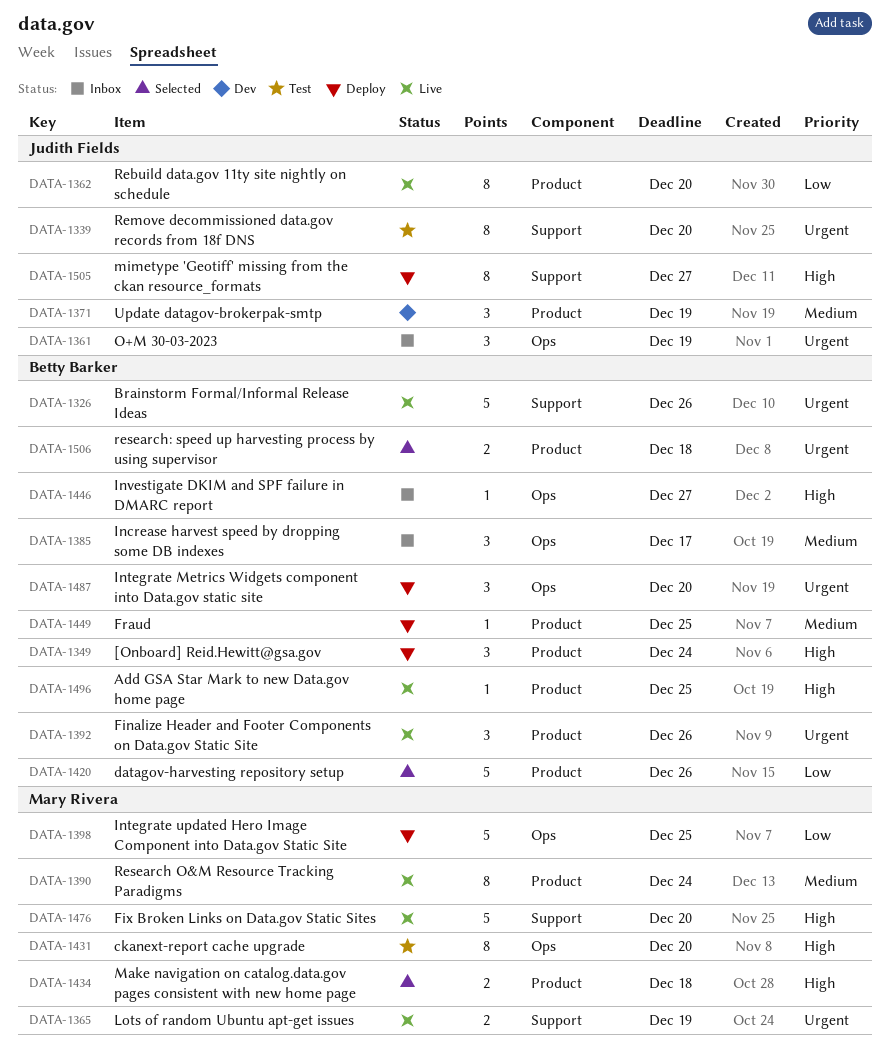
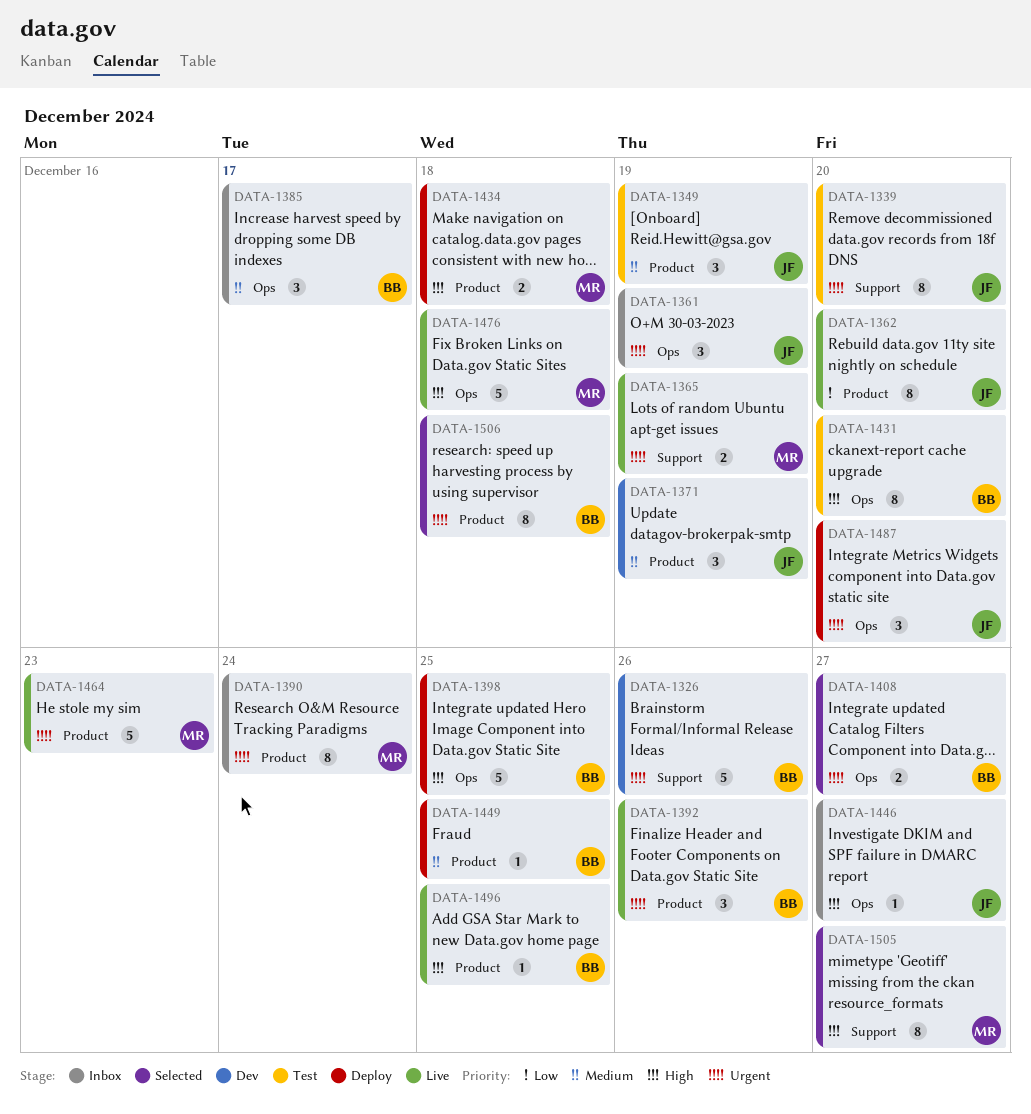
DATA-1326, status: Live -> Dev
DATA-1349, status: Deploy -> Test
DATA-1349, owner: Betty Barker -> Judith Fields
DATA-1349, priority: High -> Medium
DATA-1349, due: Dec 24 -> Dec 19
DATA-1390, status: Live -> Inbox
DATA-1390, priority: Medium -> Urgent
DATA-1398, owner: Mary Rivera -> Betty Barker
DATA-1398, priority: Low -> High
DATA-1408: none -> present
DATA-1420: present -> none
DATA-1431, owner: Mary Rivera -> Betty Barker
DATA-1434, status: Selected -> Deploy
DATA-1446, owner: Betty Barker -> Judith Fields
DATA-1464: none -> present
DATA-1476, label: Support -> Ops
DATA-1476, due: Dec 20 -> Dec 18
DATA-1487, owner: Betty Barker -> Judith Fields
DATA-1505, status: Deploy -> Selected
DATA-1505, owner: Judith Fields -> Mary Rivera
DATA-1506, estimate: 2 -> 8

